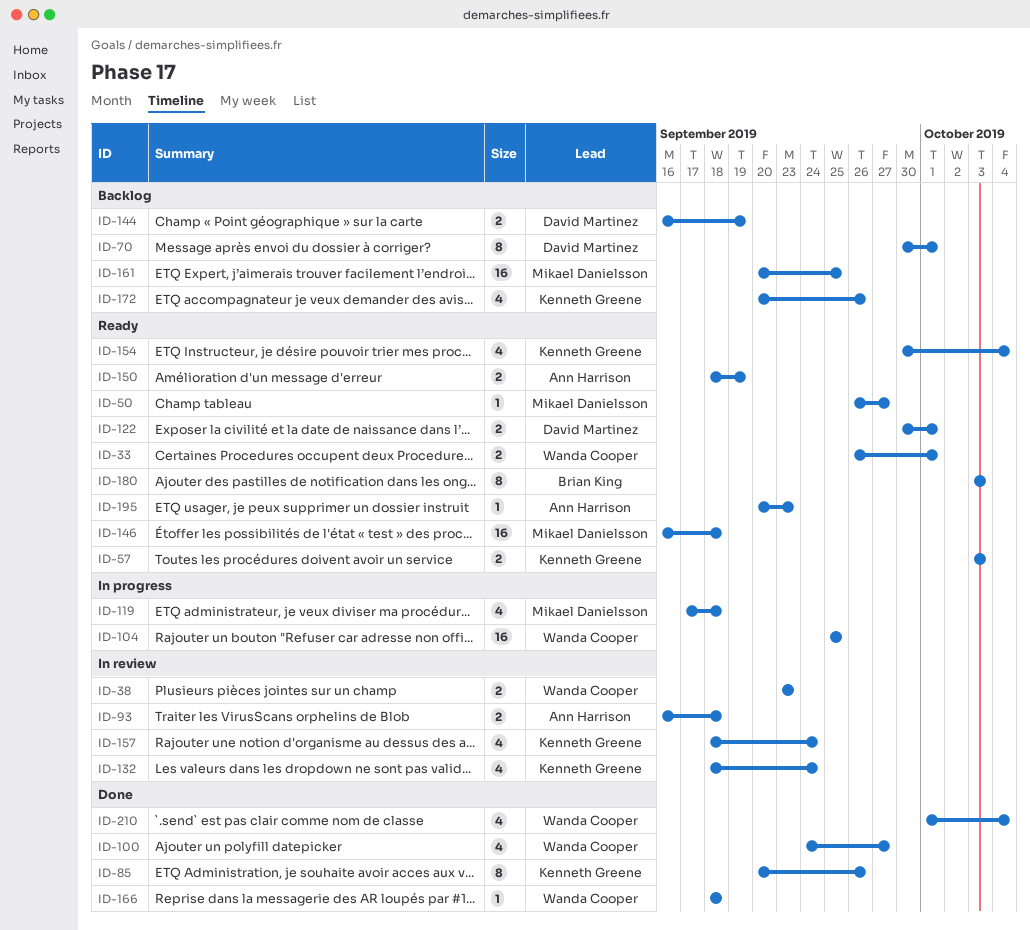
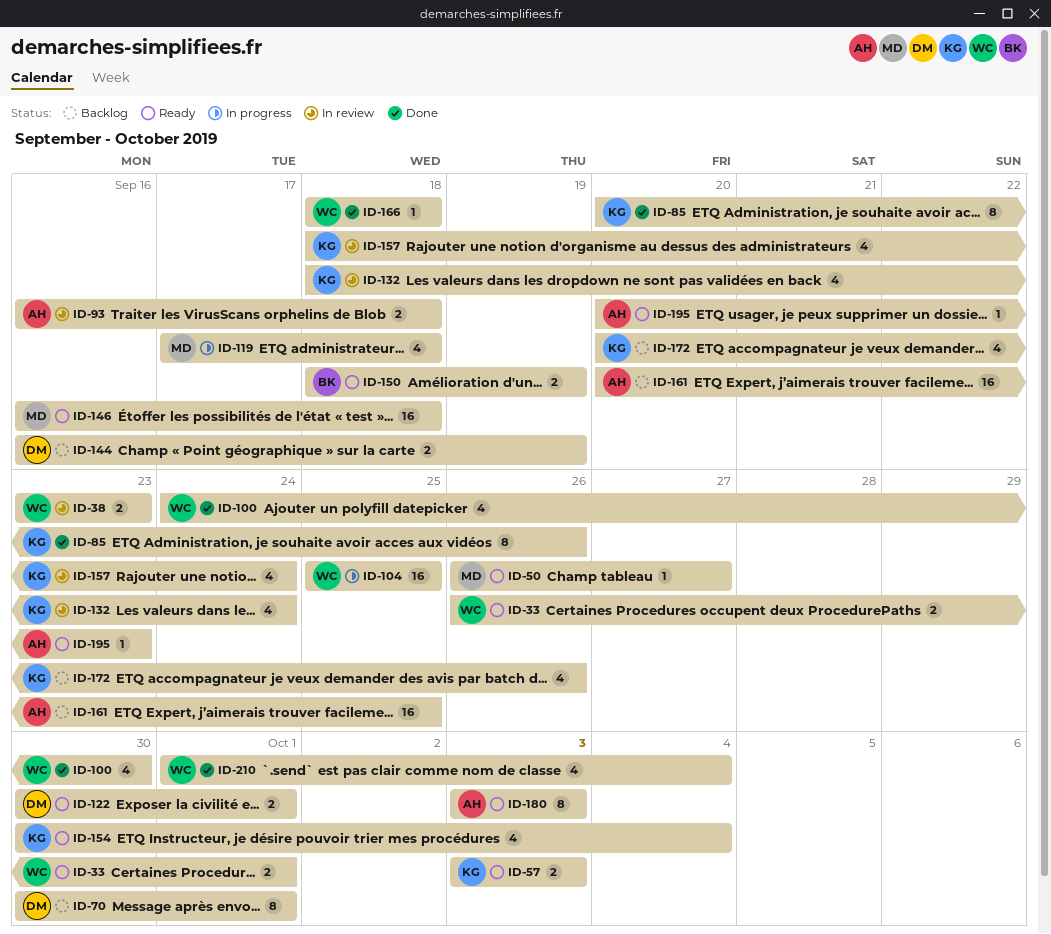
ID-100, due: Sep 27 -> Sep 30
ID-150, owner: Ann Harrison -> Brian King
ID-161, owner: Mikael Danielsson -> Ann Harrison
ID-180, owner: Brian King -> Ann Harrison

